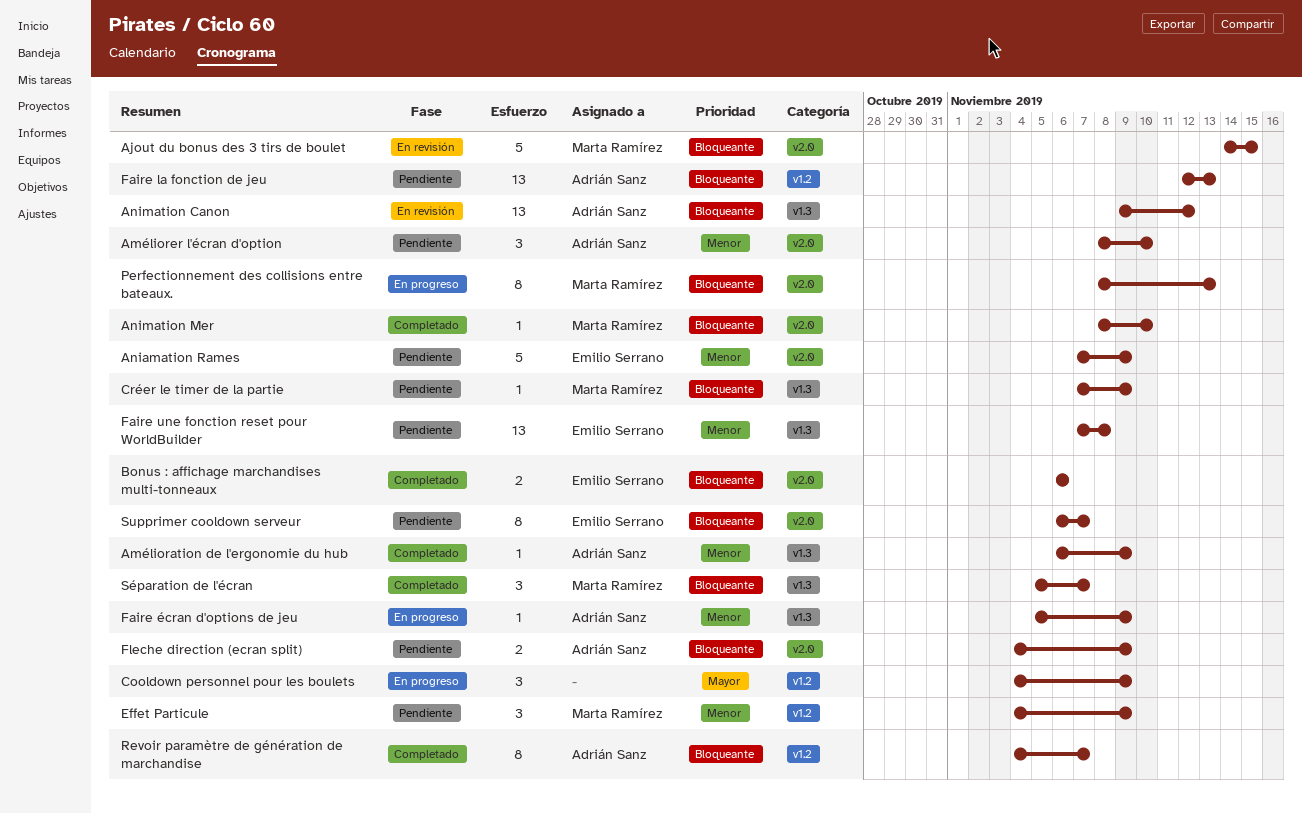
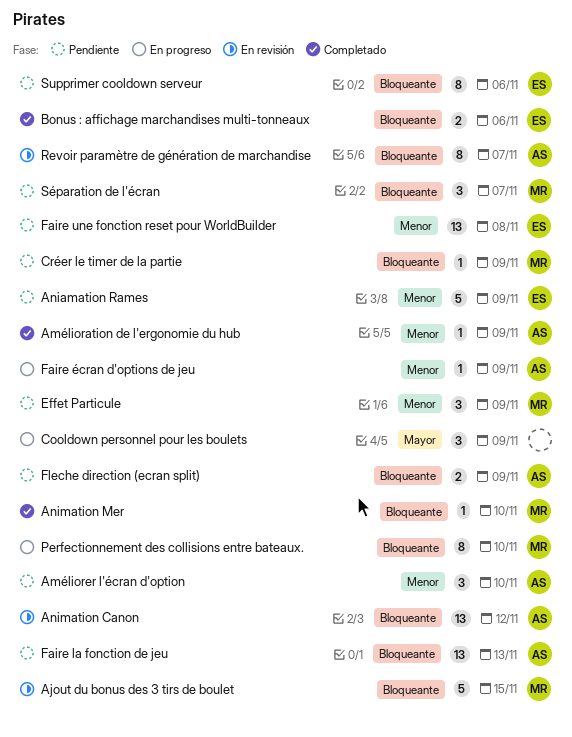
Perfectionnement des collisions entre bateaux., due: Nov 13 -> Nov 10
Revoir paramètre de génération de marchandise, status: Completado -> En revisión
Supprimer cooldown serveur, due: Nov 7 -> Nov 6
Séparation de l'écran, status: Completado -> Pendiente

